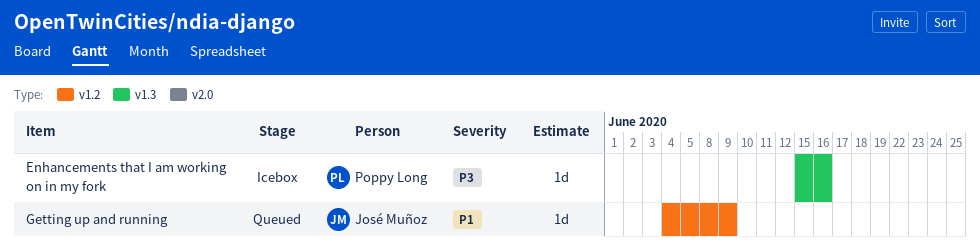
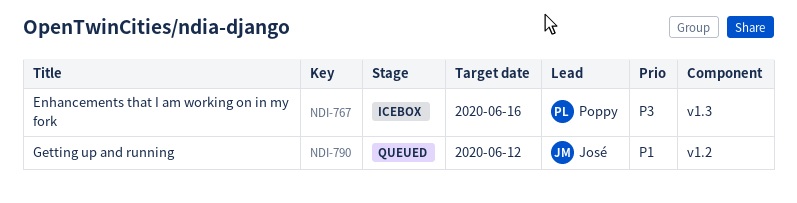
Getting up and running, due: Jun 9 -> Jun 12

